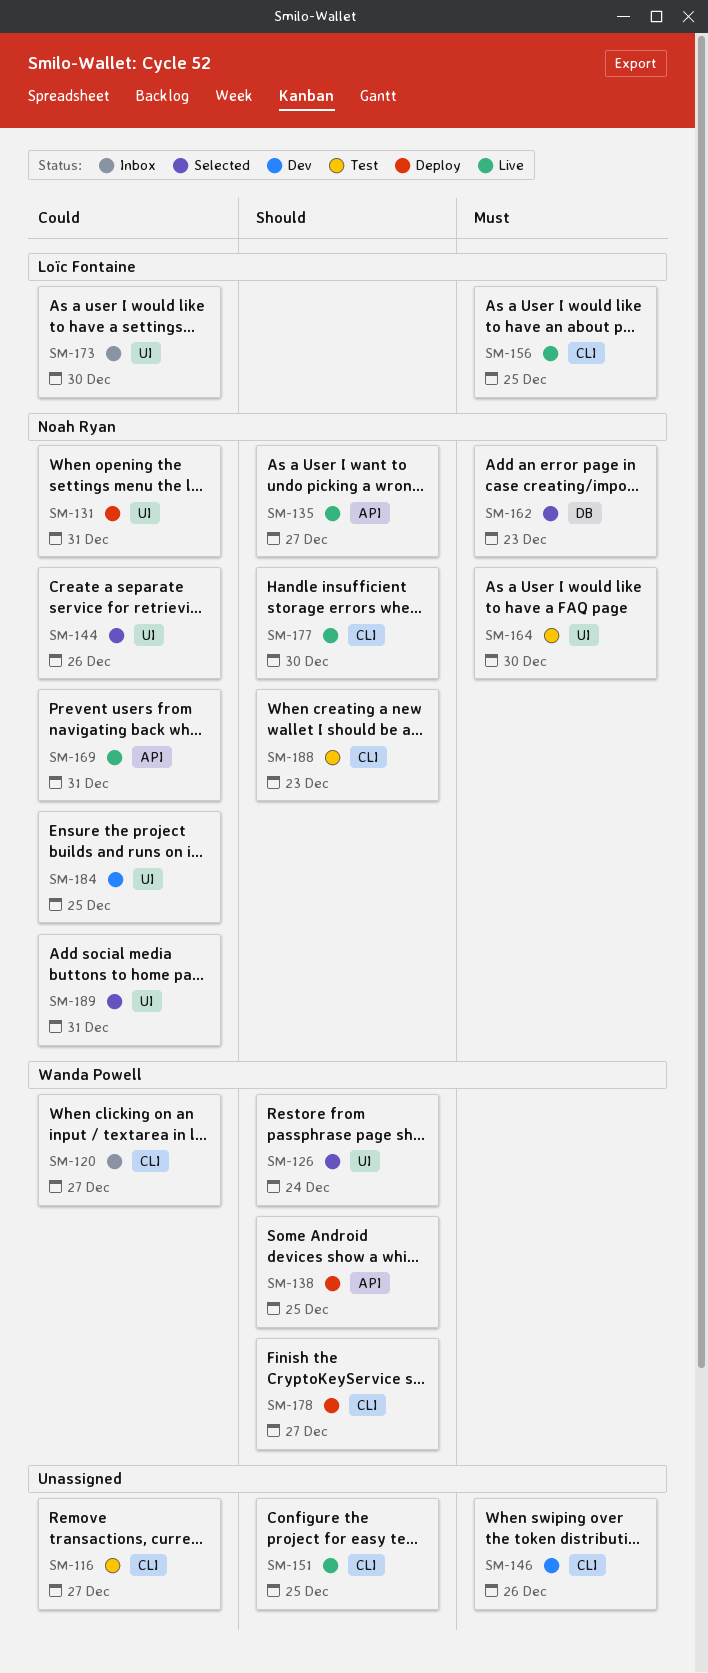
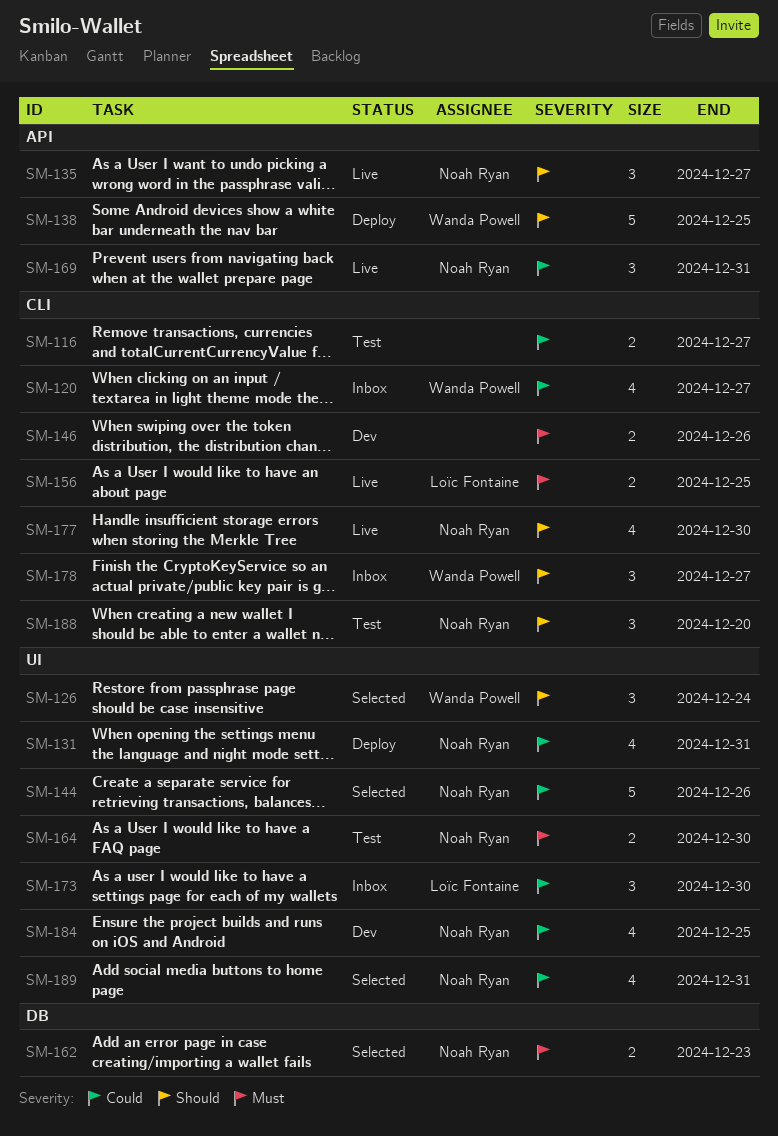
SM-151: present -> none
SM-178, status: Deploy -> Inbox
SM-188, due: Dec 23 -> Dec 20

